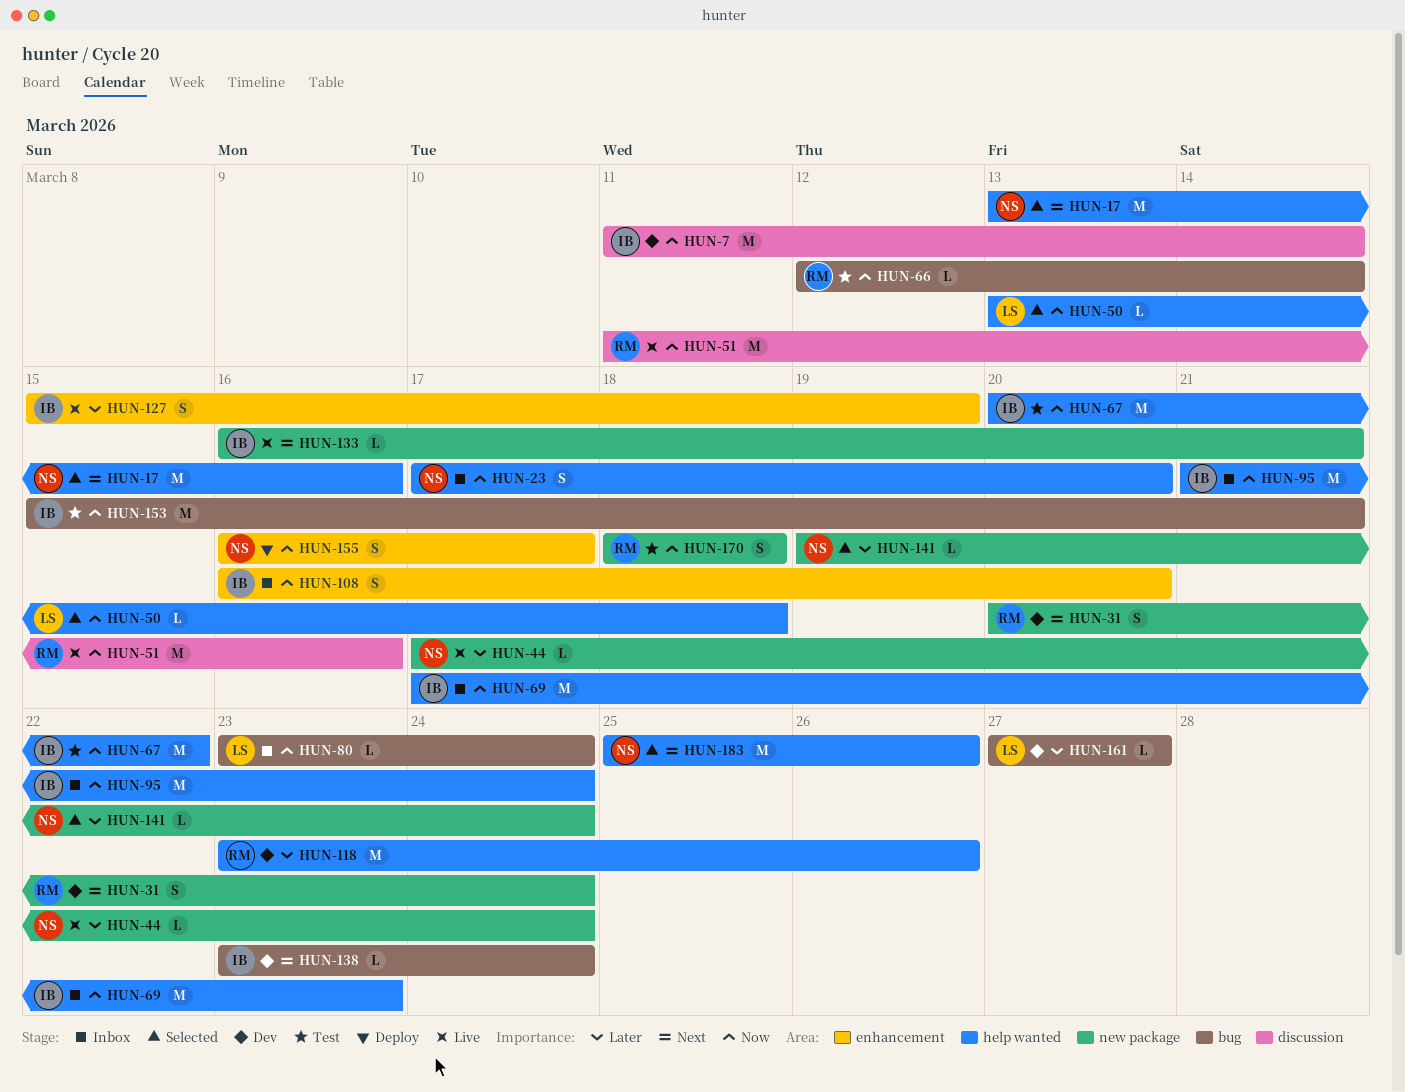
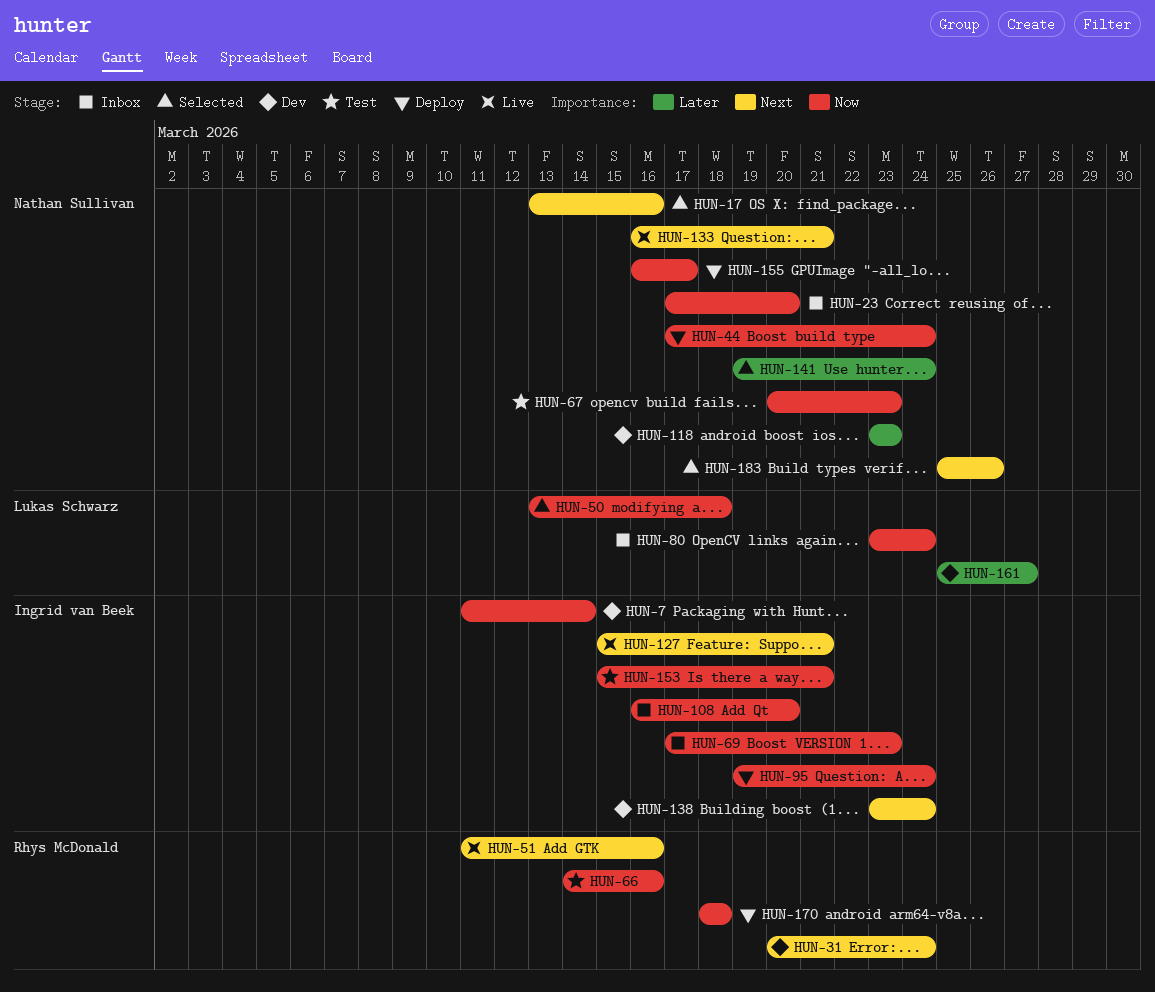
HUN-44, status: Live -> Deploy
HUN-44, priority: Later -> Now
HUN-51, priority: Now -> Next
HUN-66, start: Mar 12 -> Mar 14
HUN-66, due: Mar 14 -> Mar 16
HUN-67, owner: Ingrid van Beek -> Nathan Sullivan
HUN-67, due: Mar 22 -> Mar 23
HUN-95, status: Inbox -> Deploy
HUN-95, start: Mar 21 -> Mar 19
HUN-118, owner: Rhys McDonald -> Nathan Sullivan
HUN-118, due: Mar 26 -> Mar 23
HUN-127, priority: Later -> Next
HUN-127, due: Mar 19 -> Mar 21
HUN-133, owner: Ingrid van Beek -> Nathan Sullivan
HUN-161, start: Mar 27 -> Mar 25
HUN-170, status: Test -> Deploy

